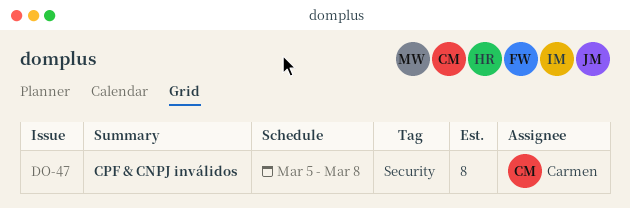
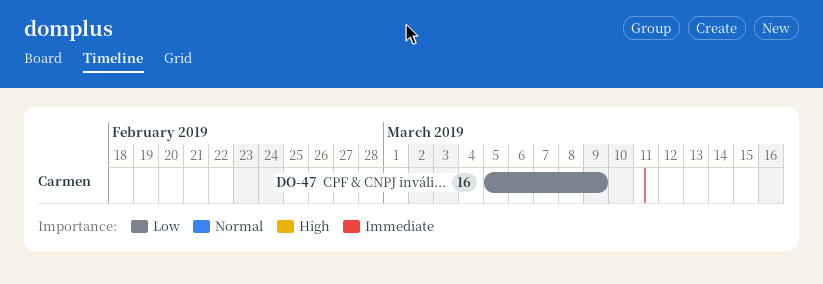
DO-47, estimate: 8 -> 16
DO-47, due: Mar 8 -> Mar 9

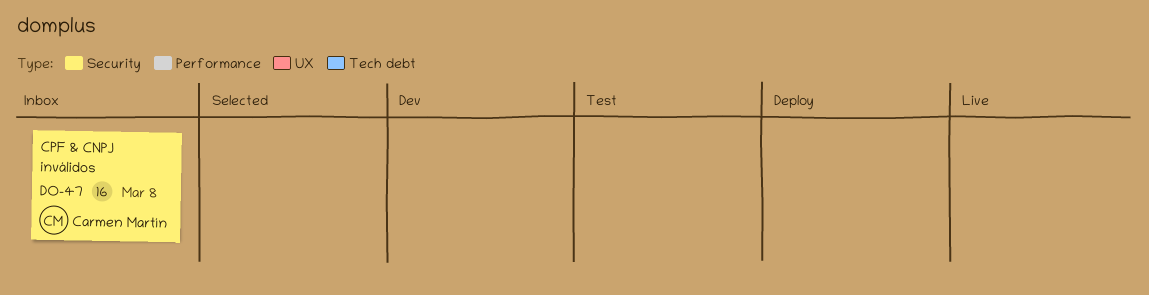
DO-47, due: Mar 9 -> Mar 8

